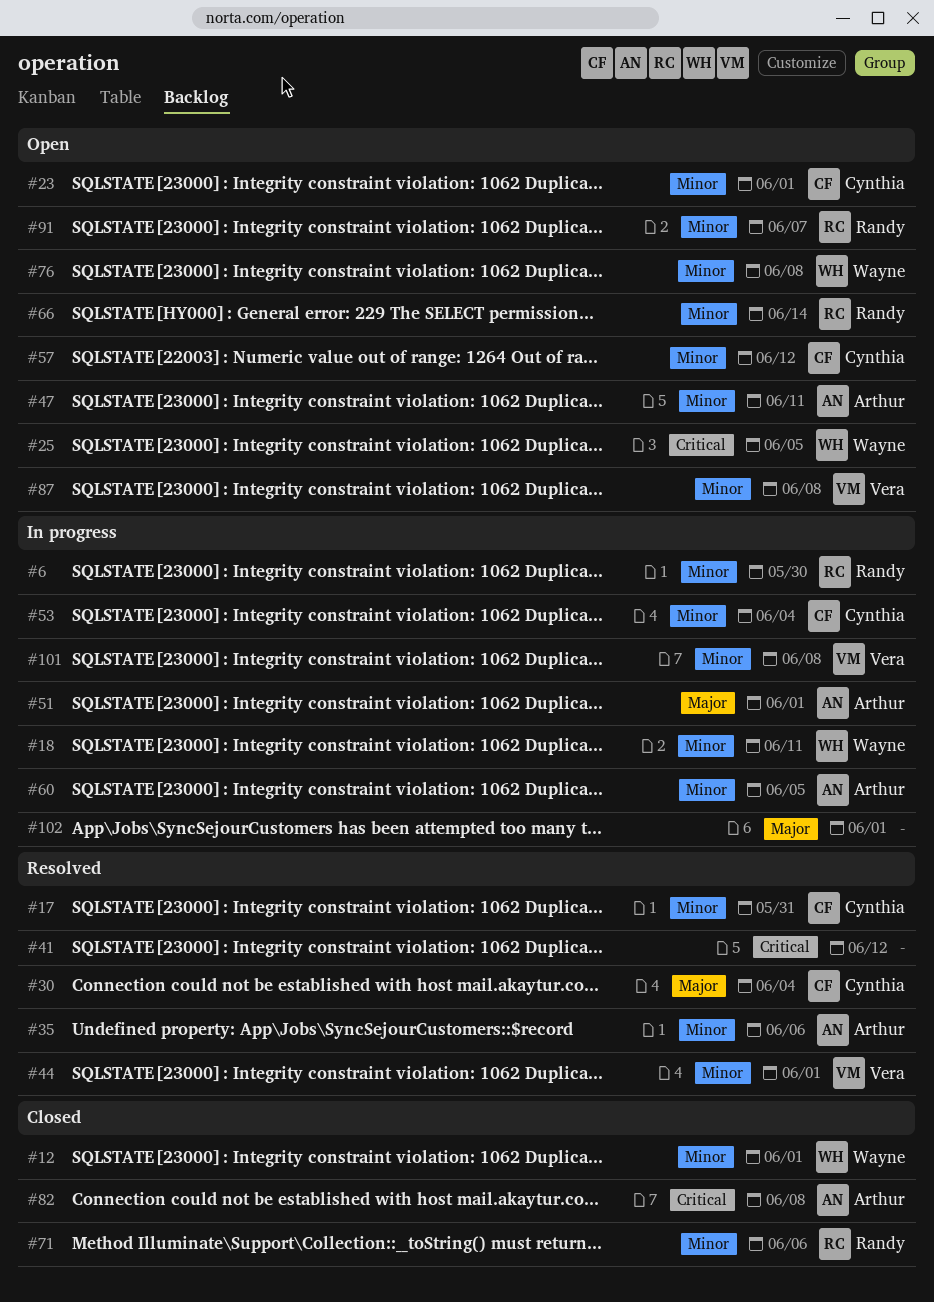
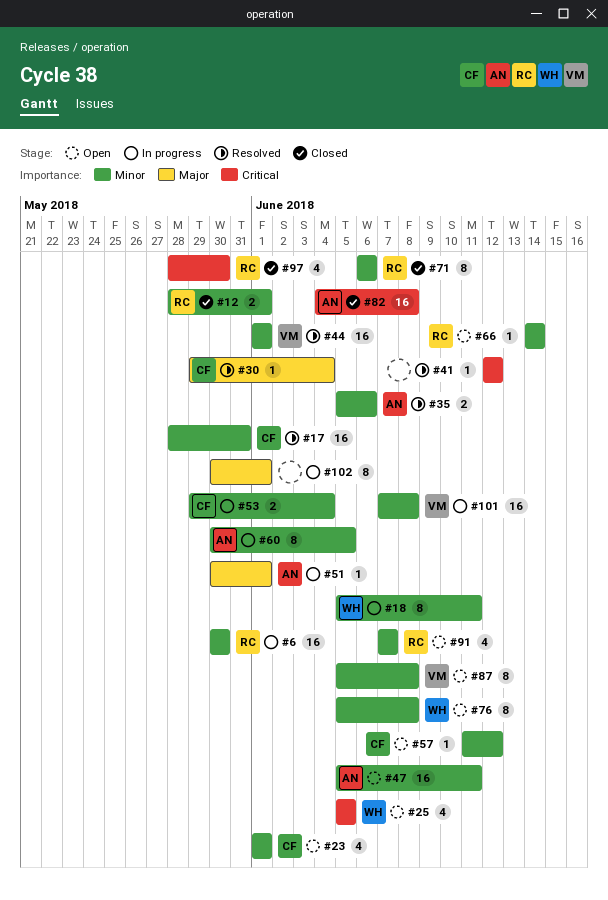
#12, owner: Wayne -> Randy
#97: none -> present

